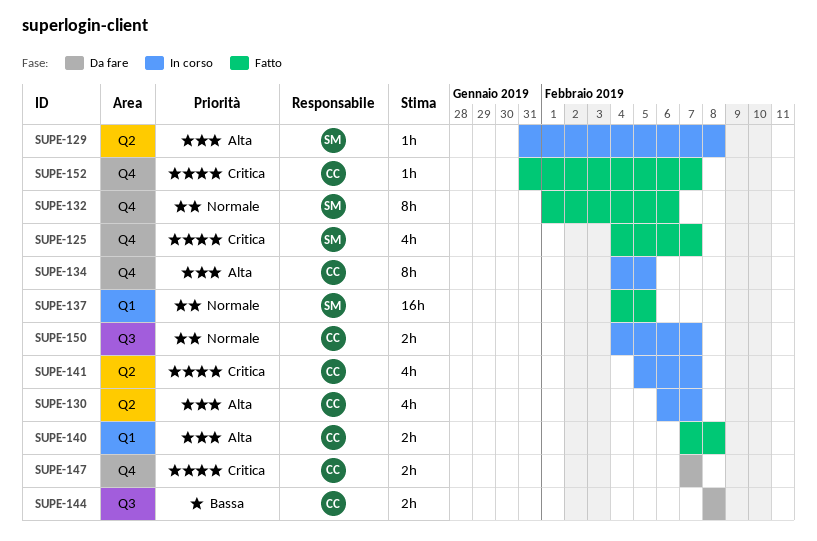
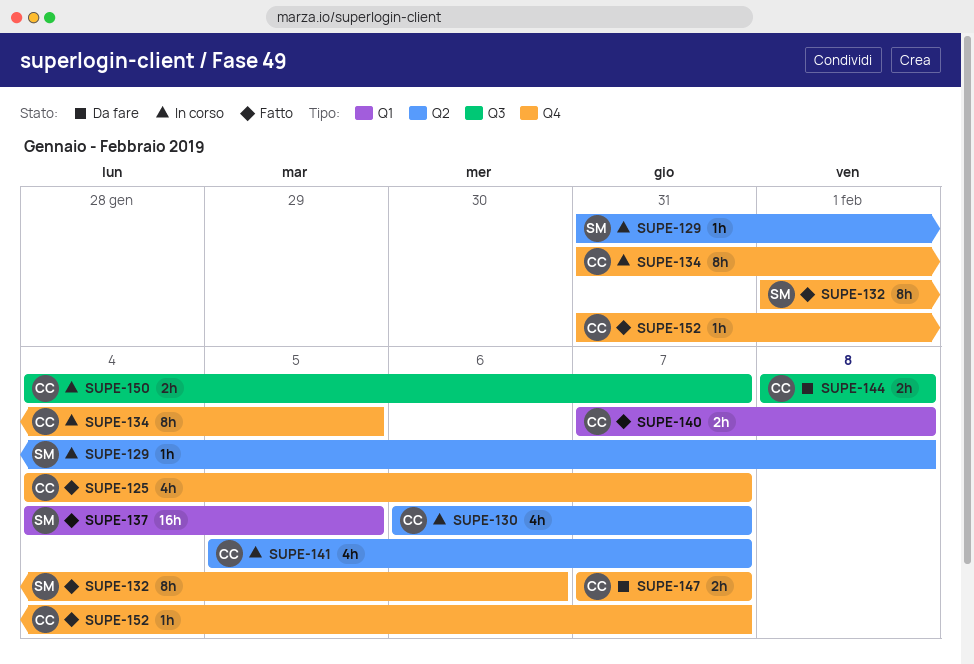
SUPE-125, owner: SM -> CC
SUPE-134, start: Feb 4 -> Jan 31

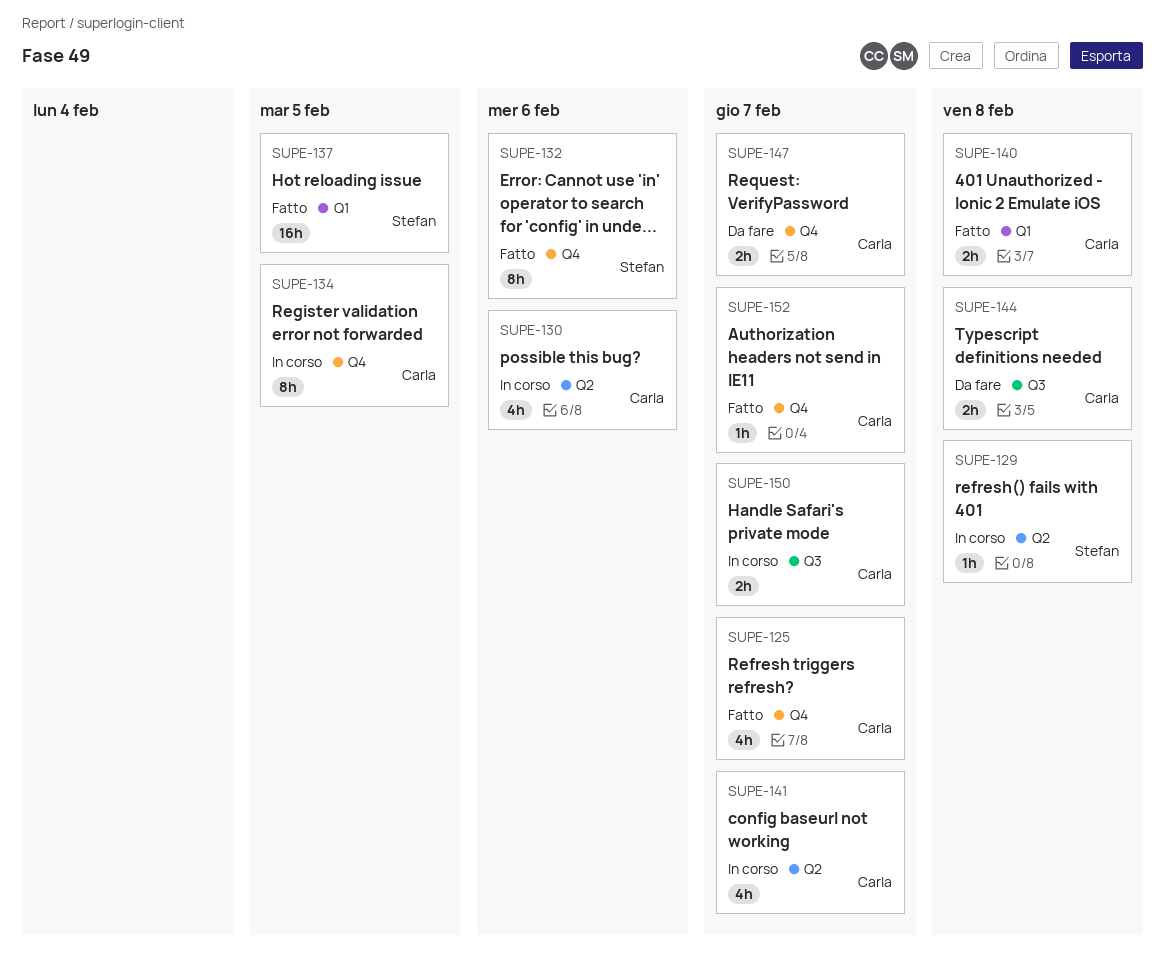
SUPE-130, due: Feb 7 -> Feb 6

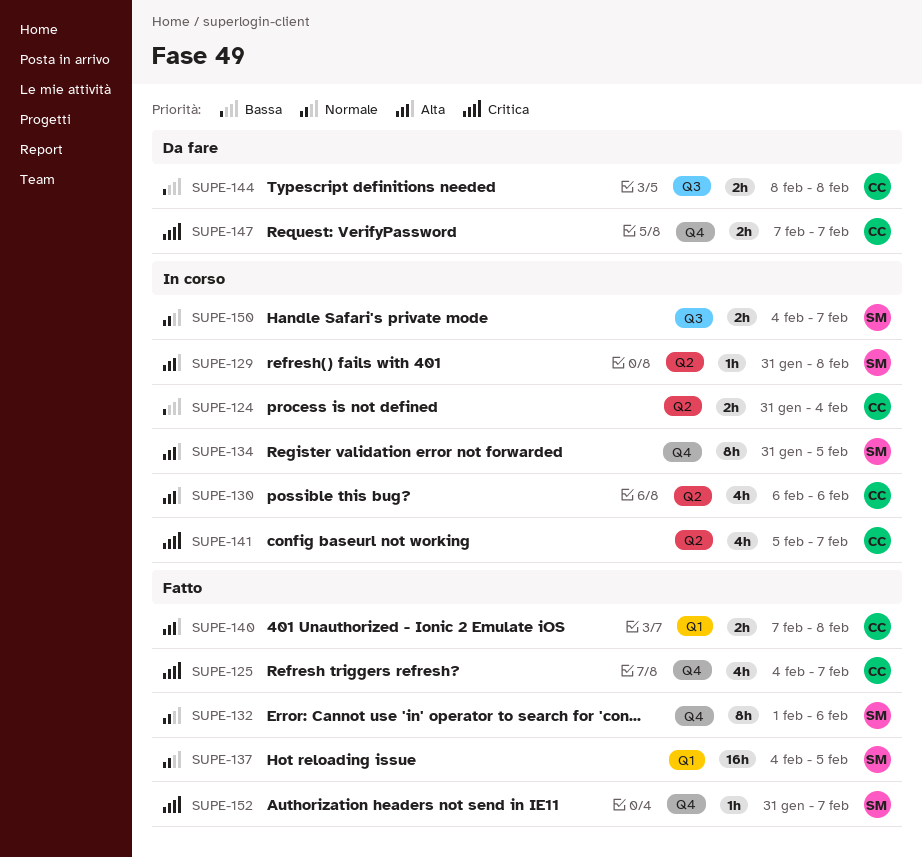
SUPE-124: none -> present
SUPE-134, owner: Carla -> Stefan
SUPE-150, owner: Carla -> Stefan
SUPE-152, owner: Carla -> Stefan

